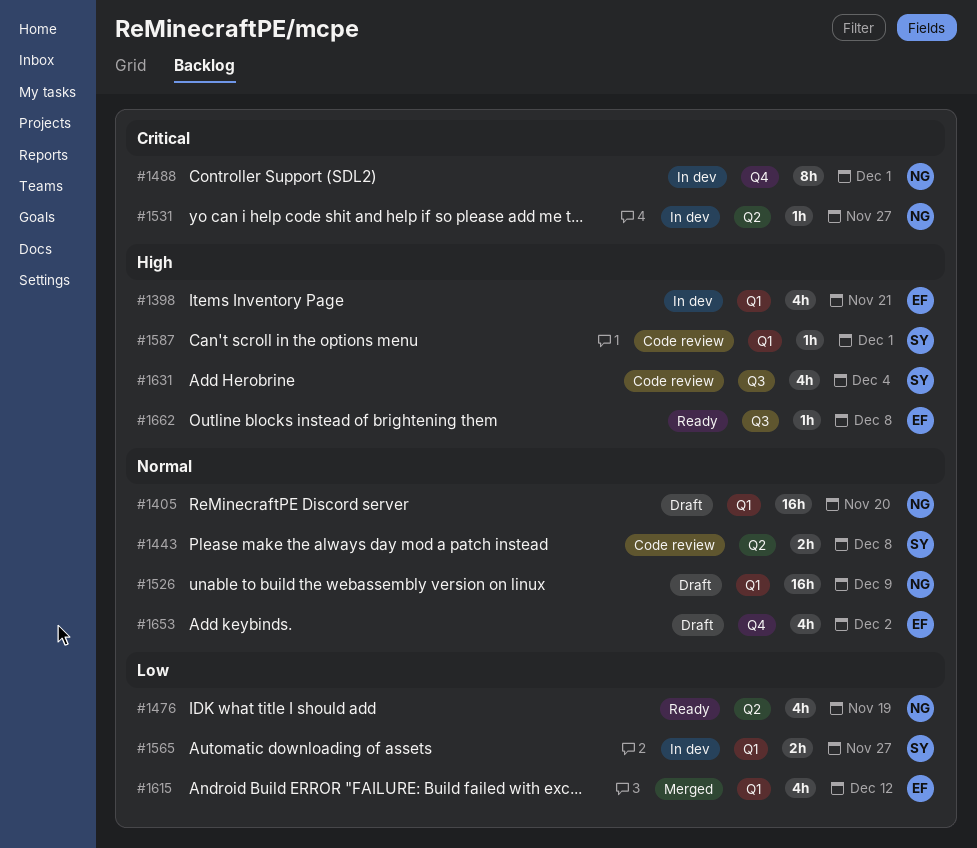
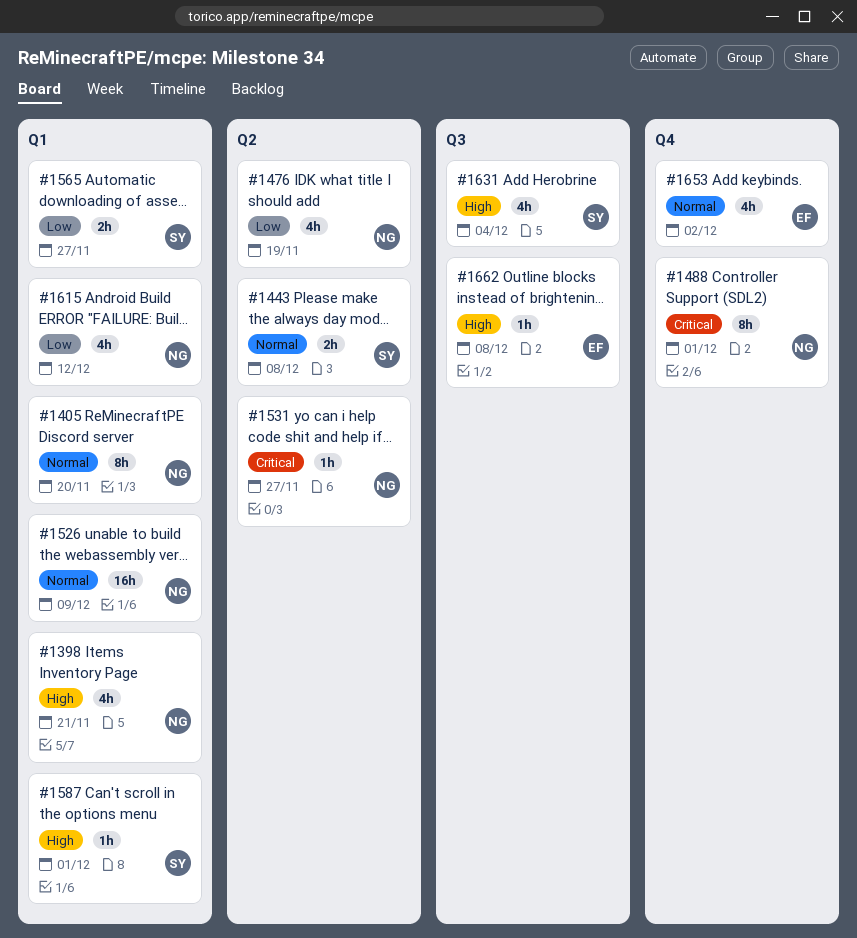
#1398, owner: EF -> NG
#1405, estimate: 16h -> 8h
#1615, owner: EF -> NG

